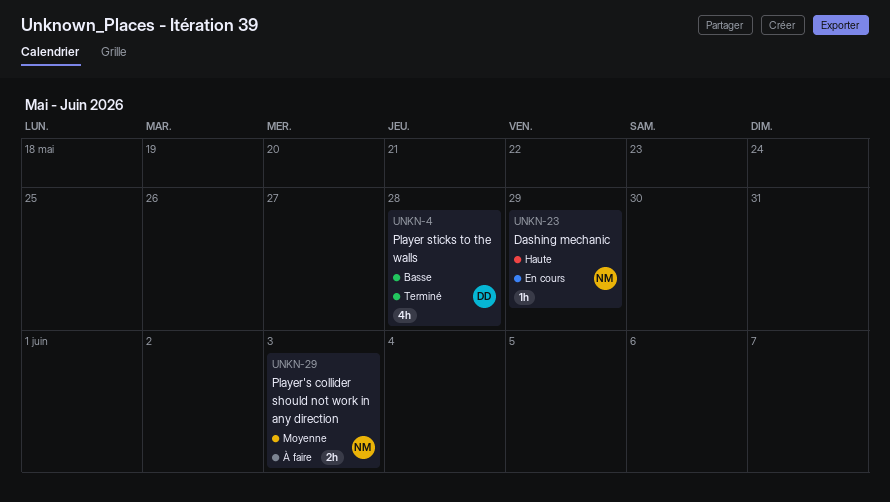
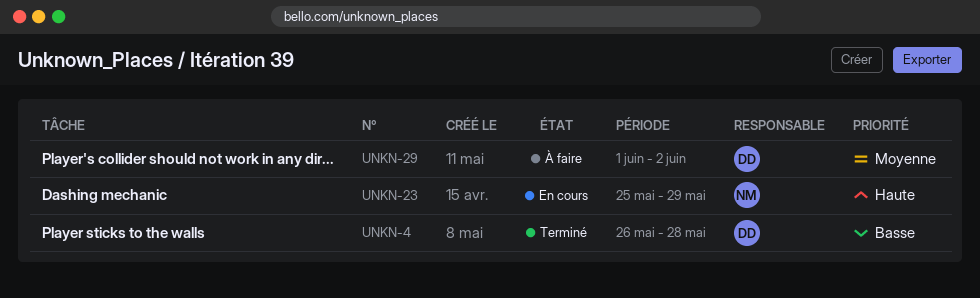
UNKN-29, owner: NM -> DD
UNKN-29, due: Jun 3 -> Jun 2

